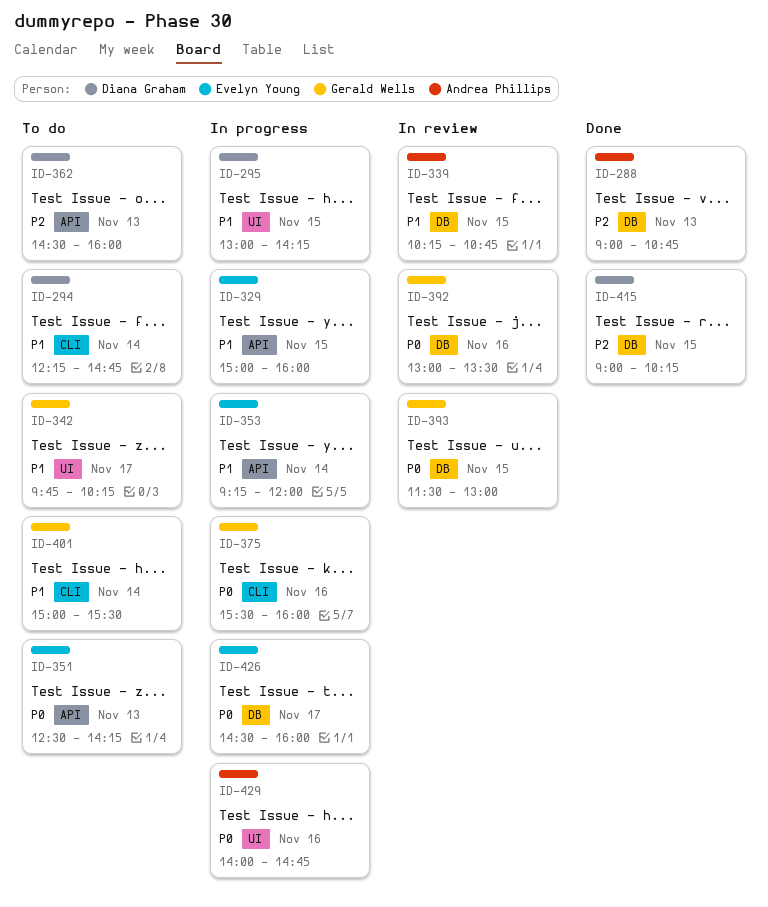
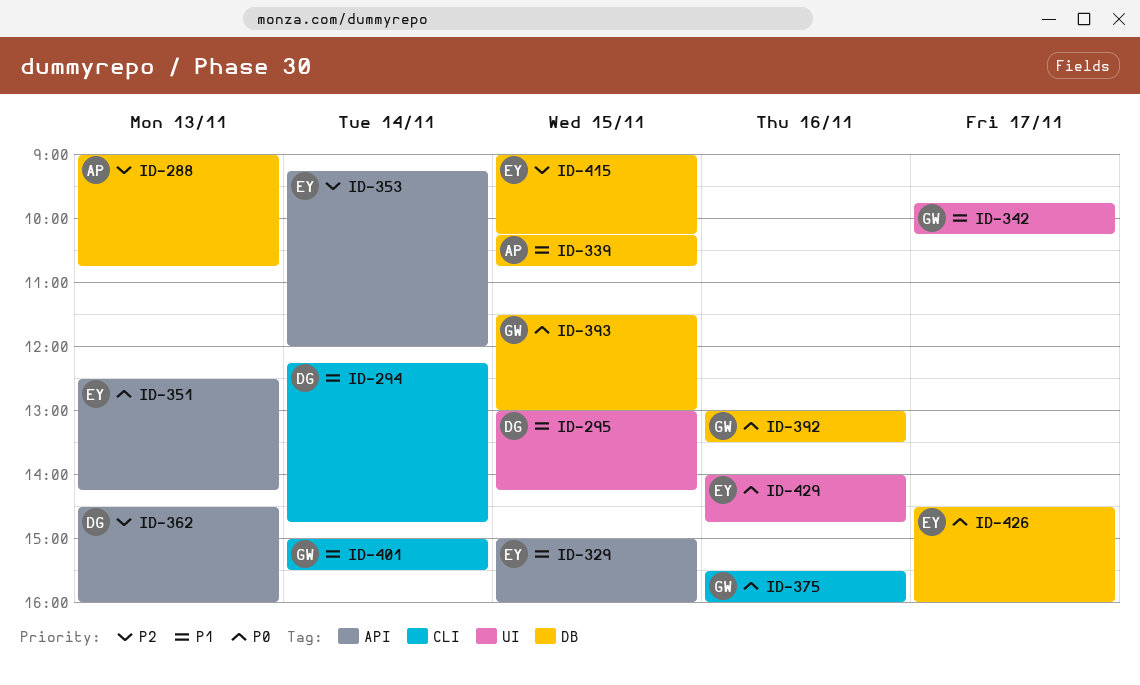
ID-353, priority: P1 -> P2
ID-415, owner: Diana Graham -> Evelyn Young
ID-429, owner: Andrea Phillips -> Evelyn Young

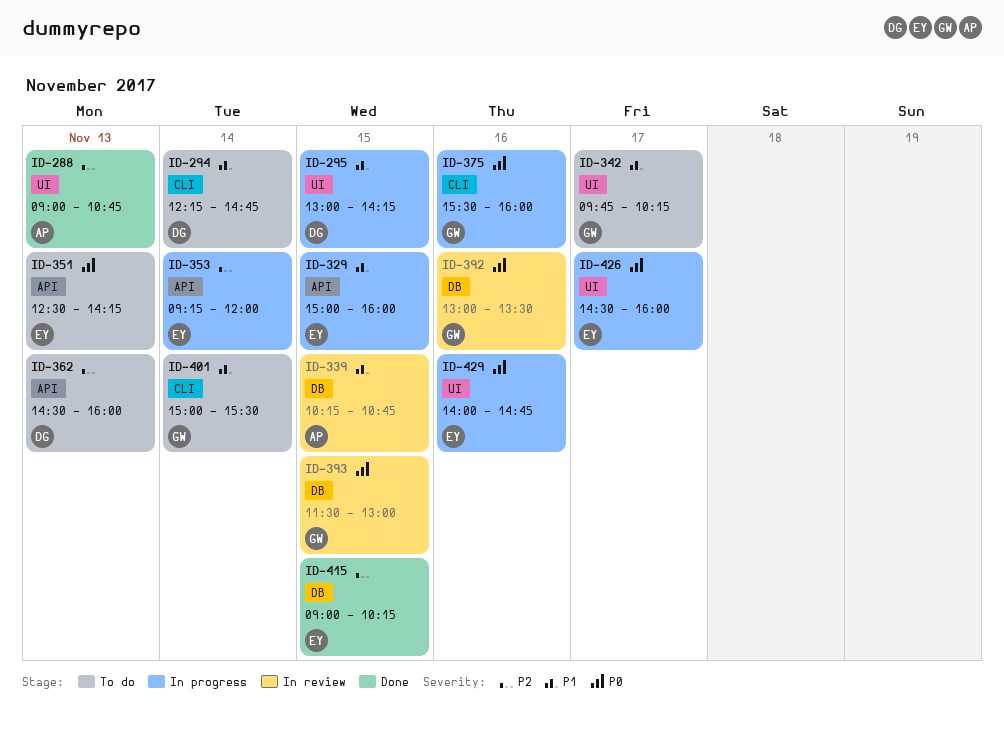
ID-288, label: DB -> UI
ID-426, label: DB -> UI

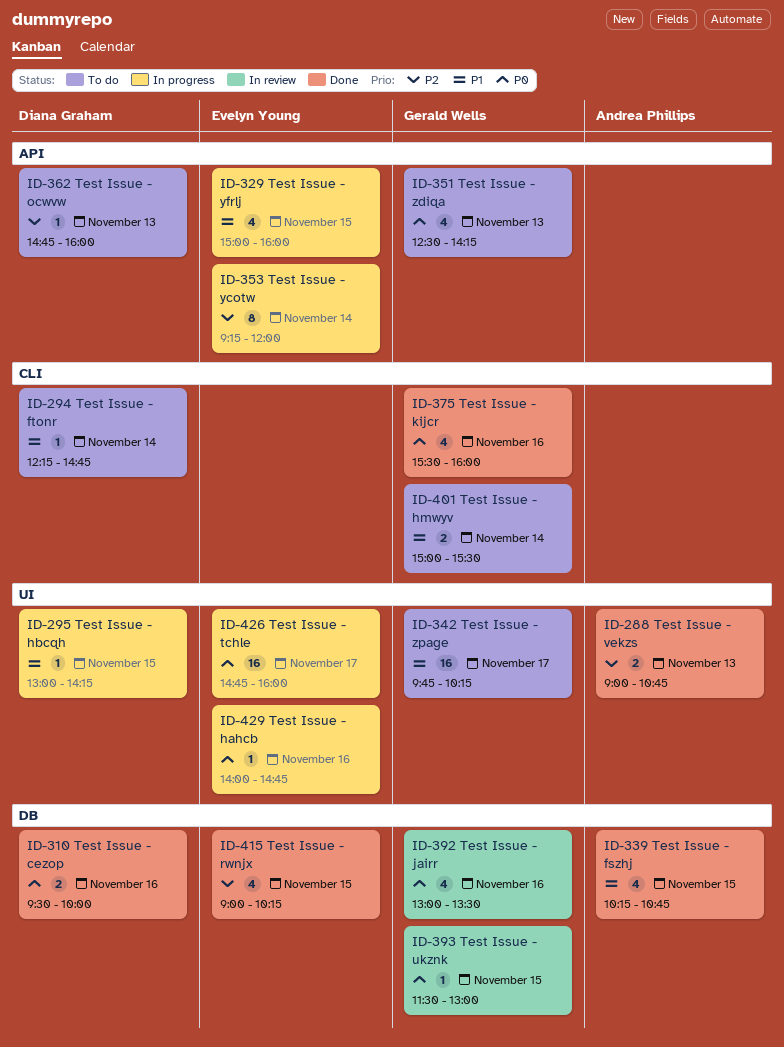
ID-310: none -> present
ID-339, status: In review -> Done
ID-351, owner: Evelyn Young -> Gerald Wells
ID-362, begins: 14:30 -> 14:45
ID-375, status: In progress -> Done
ID-426, begins: 14:30 -> 14:45

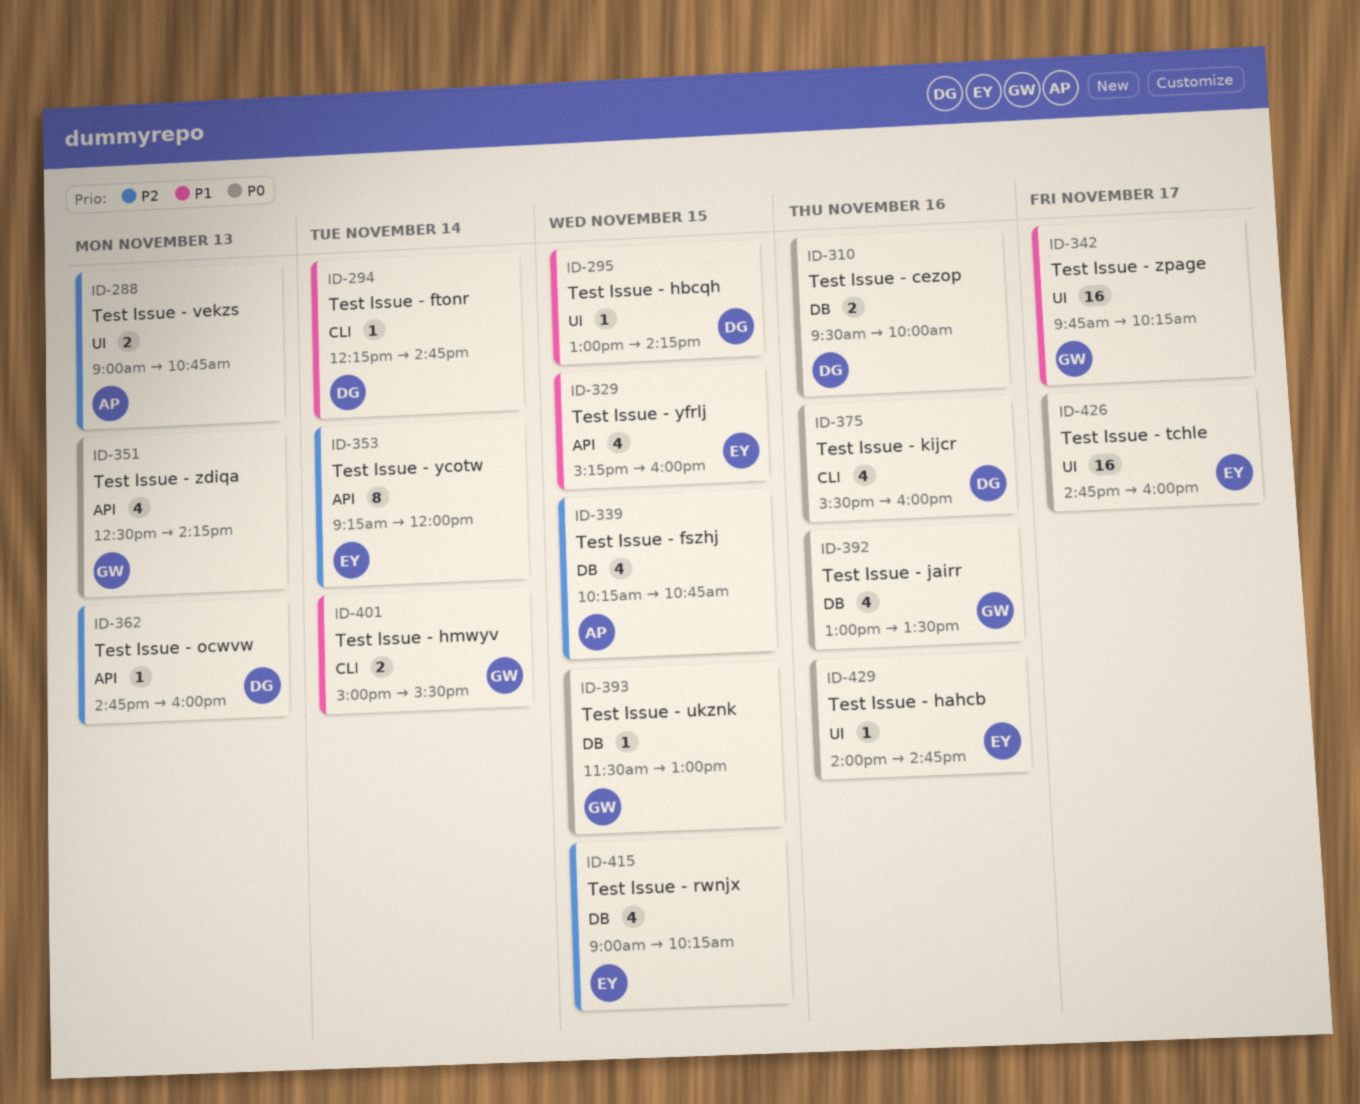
ID-329, begins: 15:00 -> 15:15
ID-339, priority: P1 -> P2
ID-375, owner: Gerald Wells -> Diana Graham

